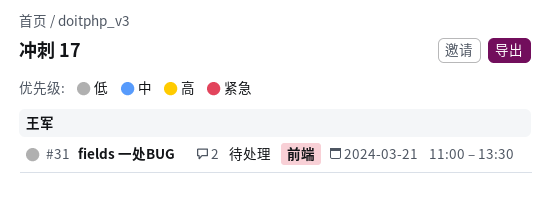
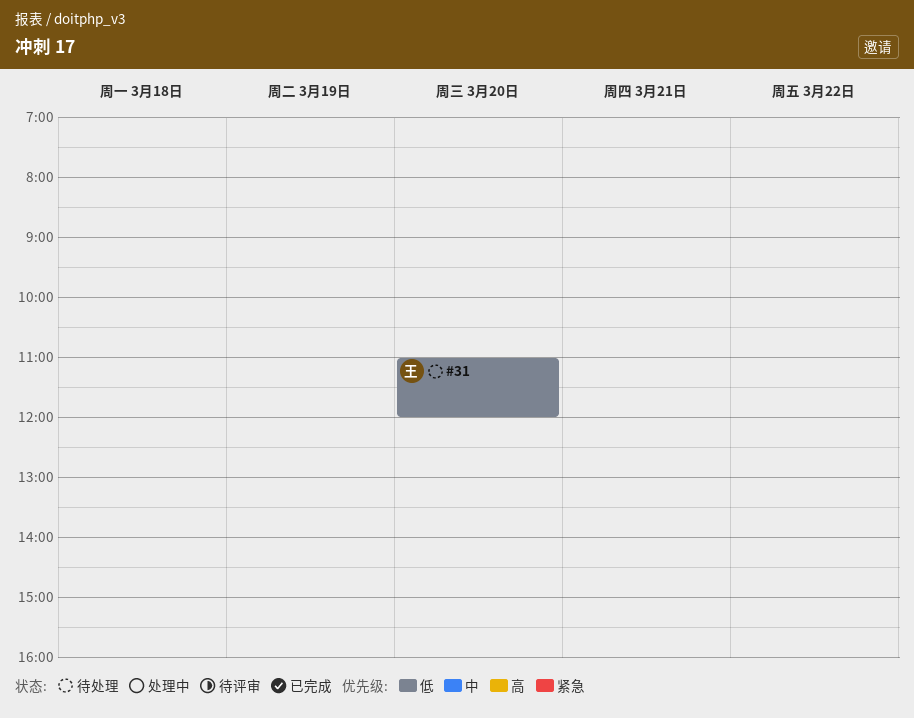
#31, day: Mar 21 -> Mar 20
#31, ends: 13:30 -> 12:00

